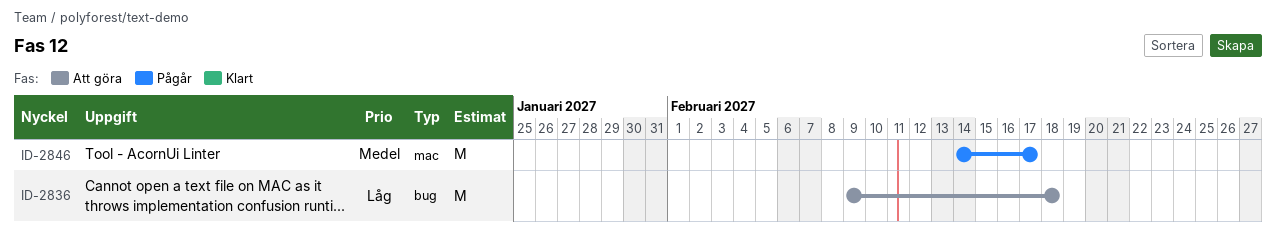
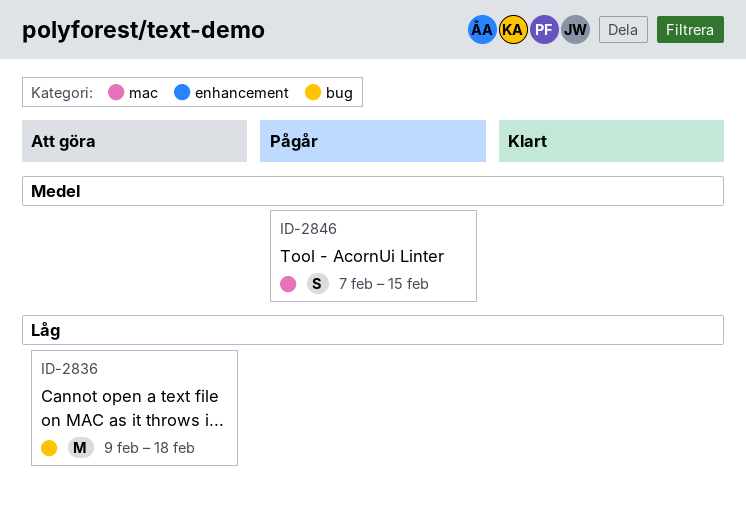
ID-2846, estimate: M -> S
ID-2846, start: Feb 14 -> Feb 7
ID-2846, due: Feb 17 -> Feb 15

